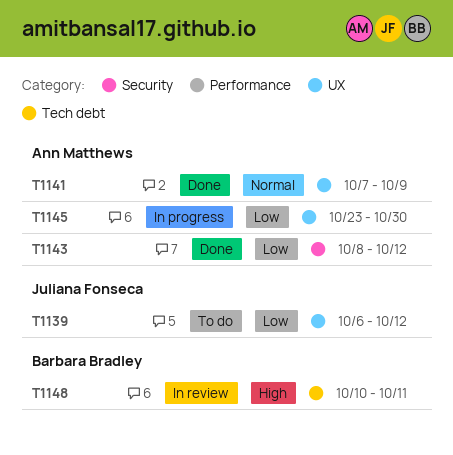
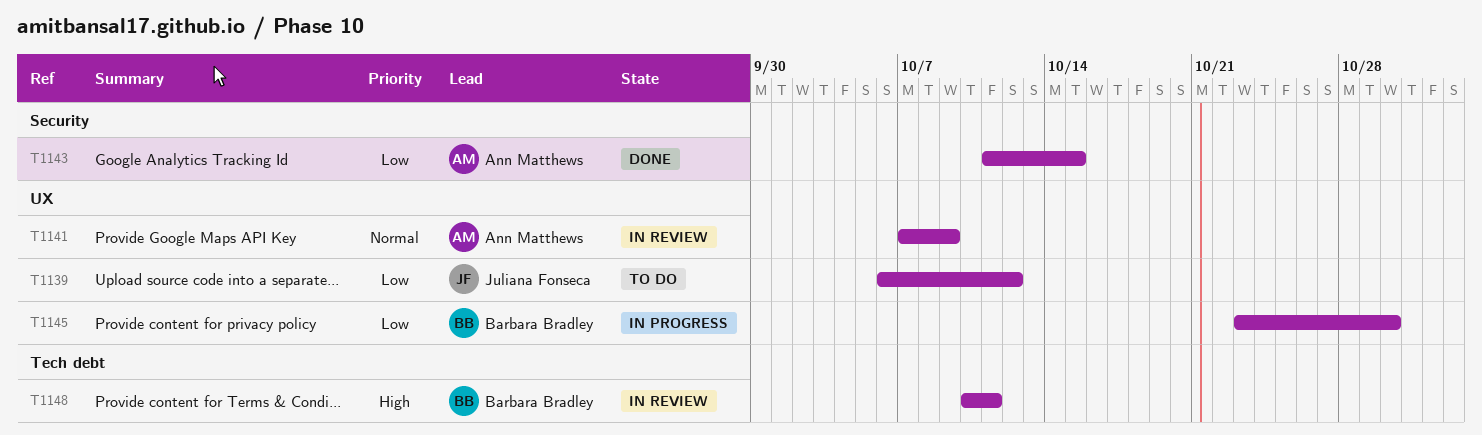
T1141, status: Done -> In review
T1143, start: Oct 8 -> Oct 11
T1143, due: Oct 12 -> Oct 15
T1145, owner: Ann Matthews -> Barbara Bradley

